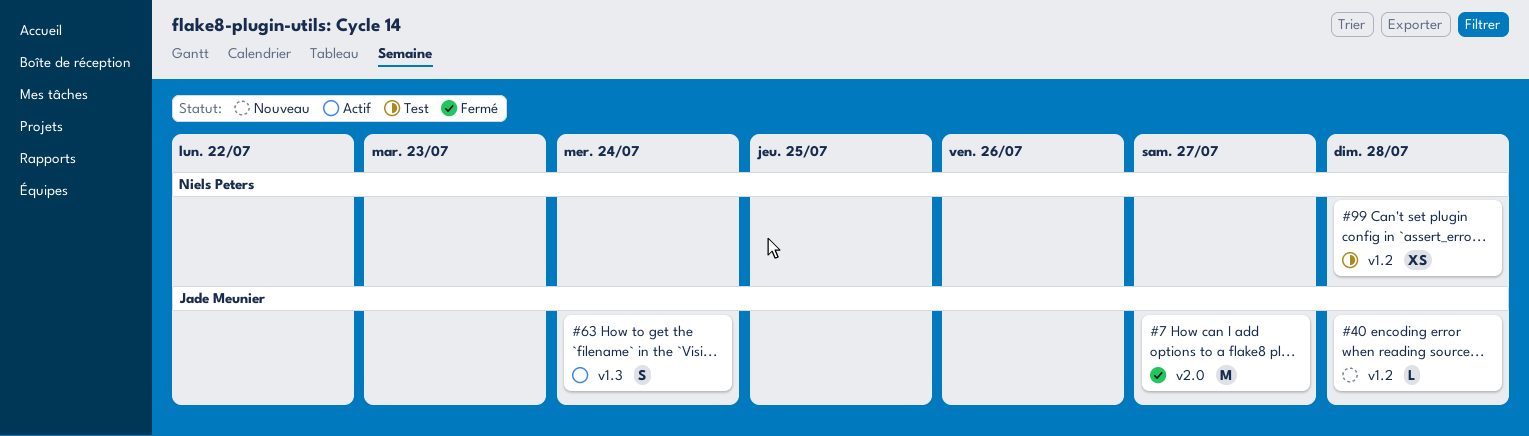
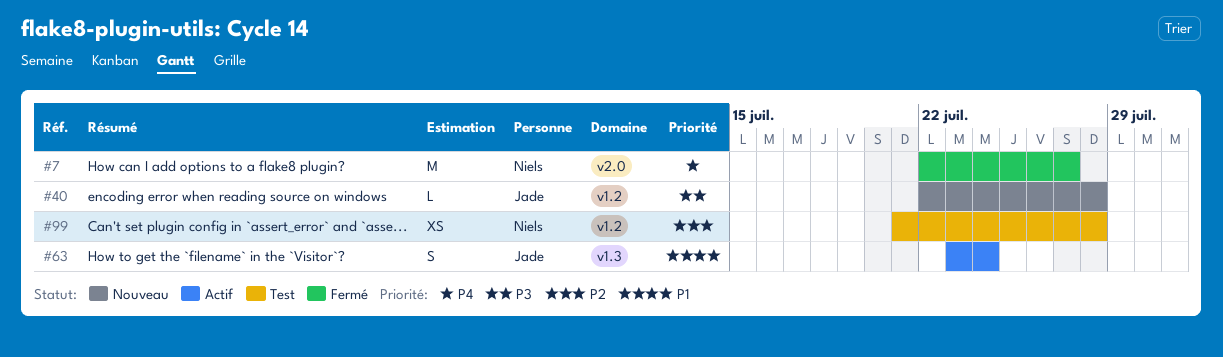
#7, owner: Jade Meunier -> Niels Peters

